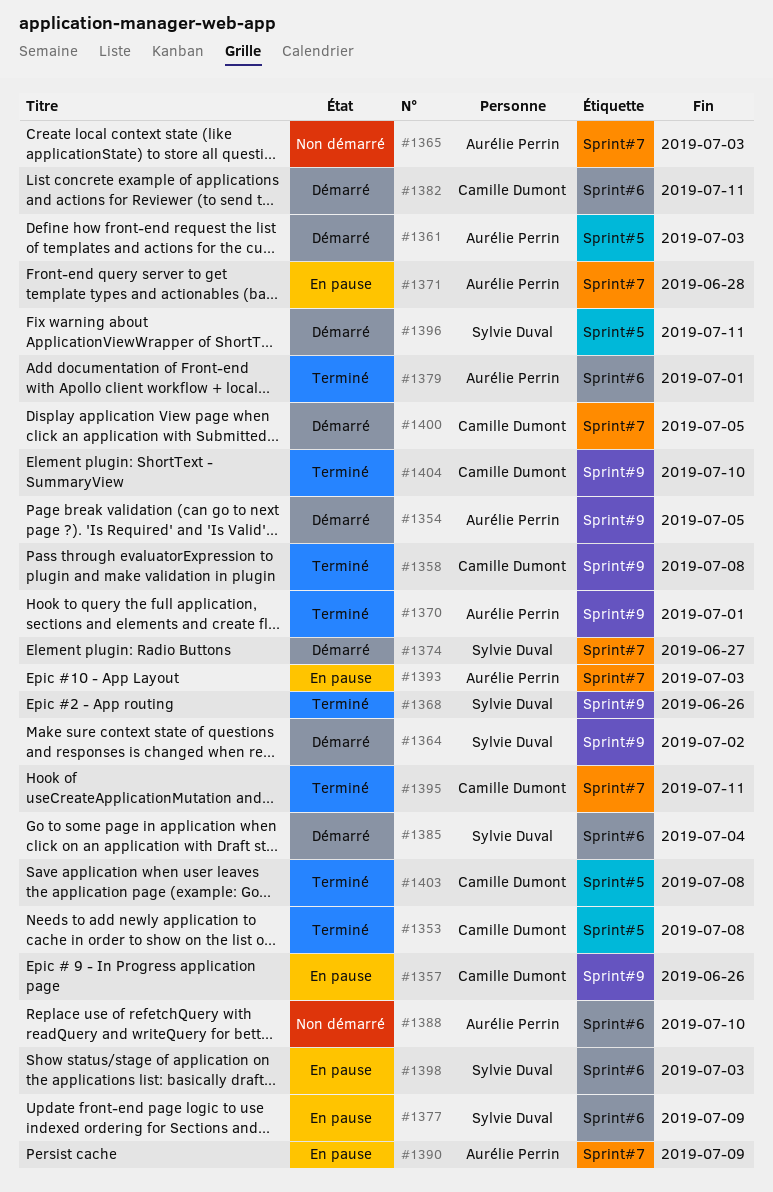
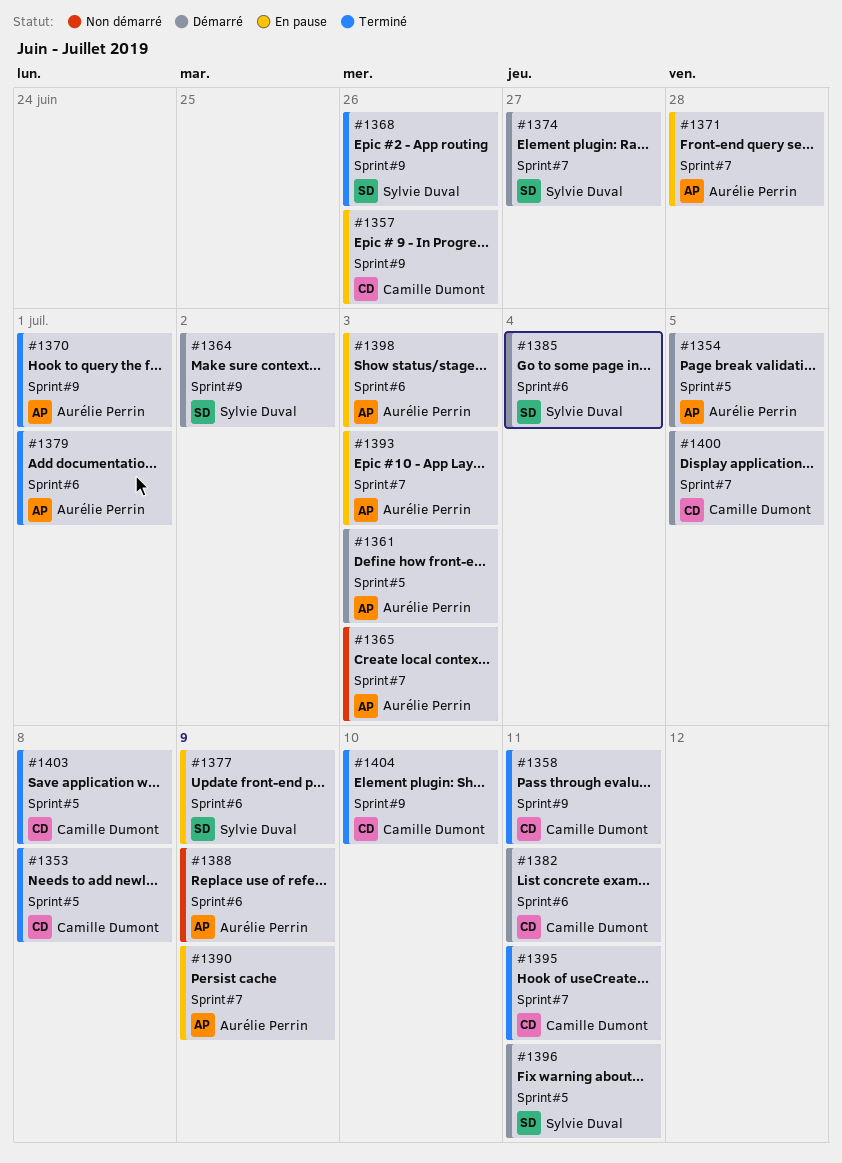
#1354, label: Sprint#9 -> Sprint#5
#1358, due: Jul 8 -> Jul 11
#1388, due: Jul 10 -> Jul 9
#1398, owner: Sylvie Duval -> Aurélie Perrin

